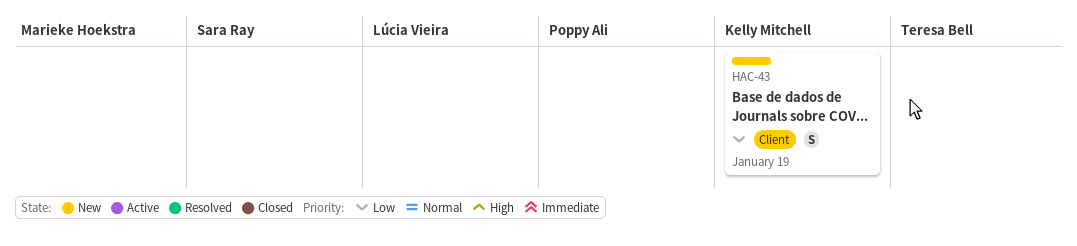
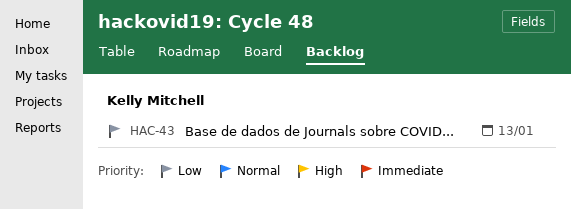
HAC-43, due: Jan 19 -> Jan 13

